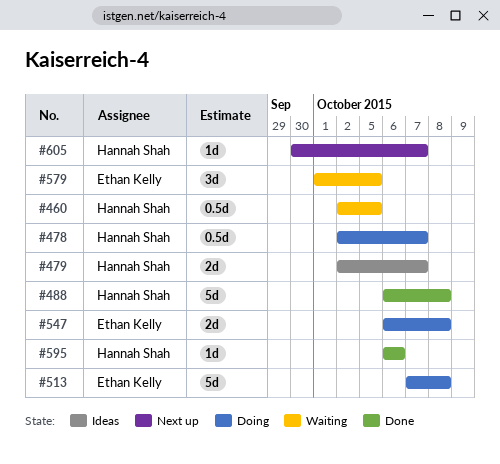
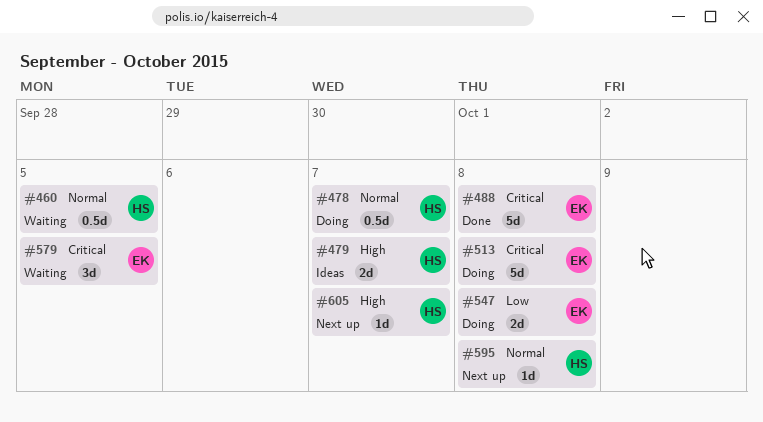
#488, owner: Hannah Shah -> Ethan Kelly
#595, status: Done -> Next up
#595, due: Oct 6 -> Oct 8

